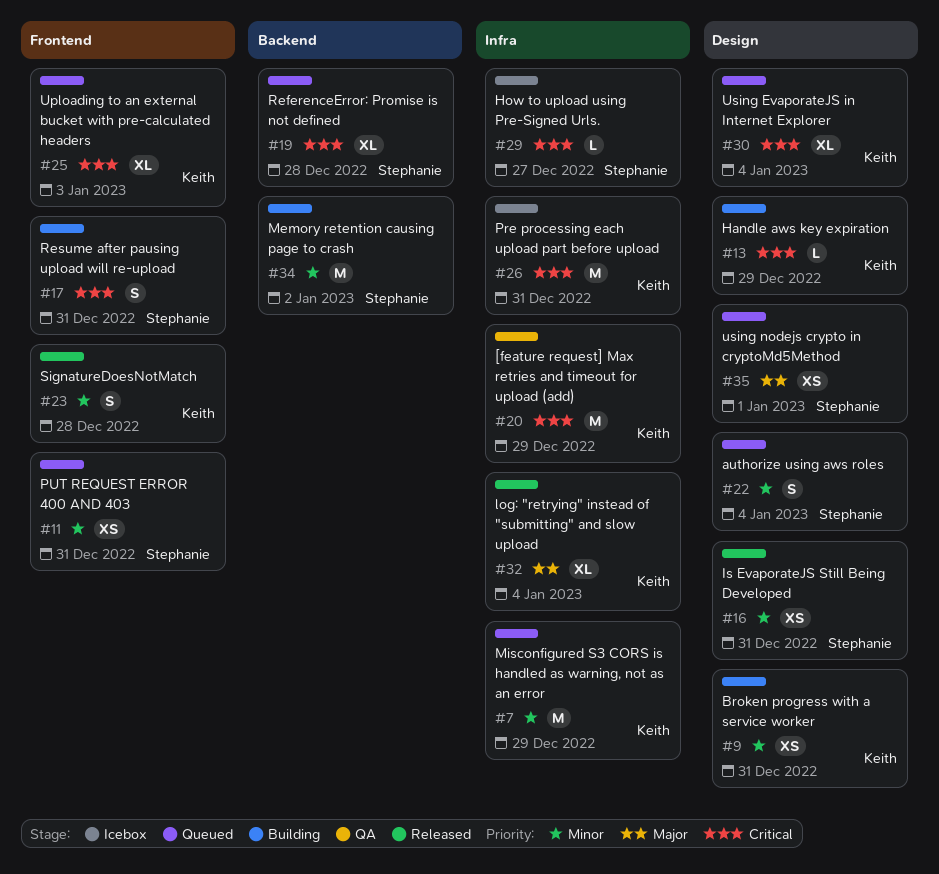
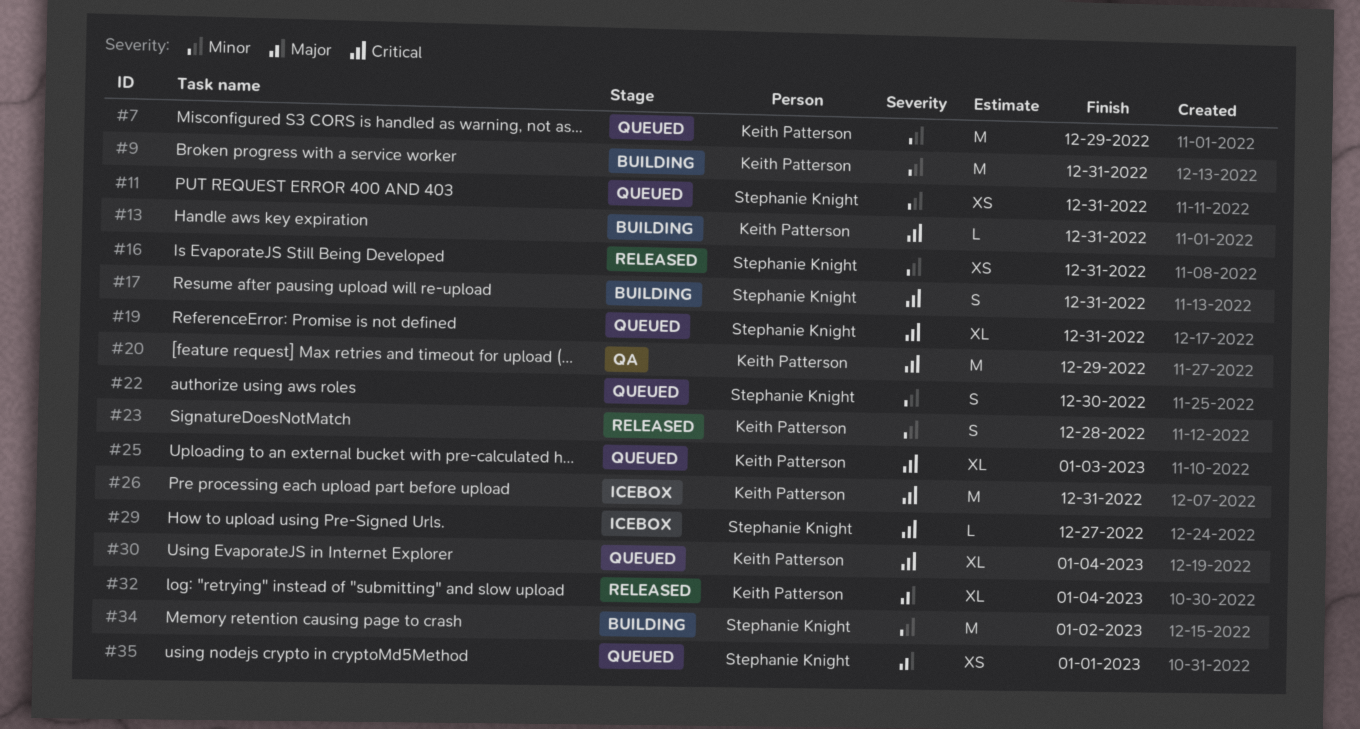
#9, estimate: XS -> M
#13, due: Dec 29 -> Dec 31
#19, due: Dec 28 -> Dec 31
#22, due: Jan 4 -> Dec 30

